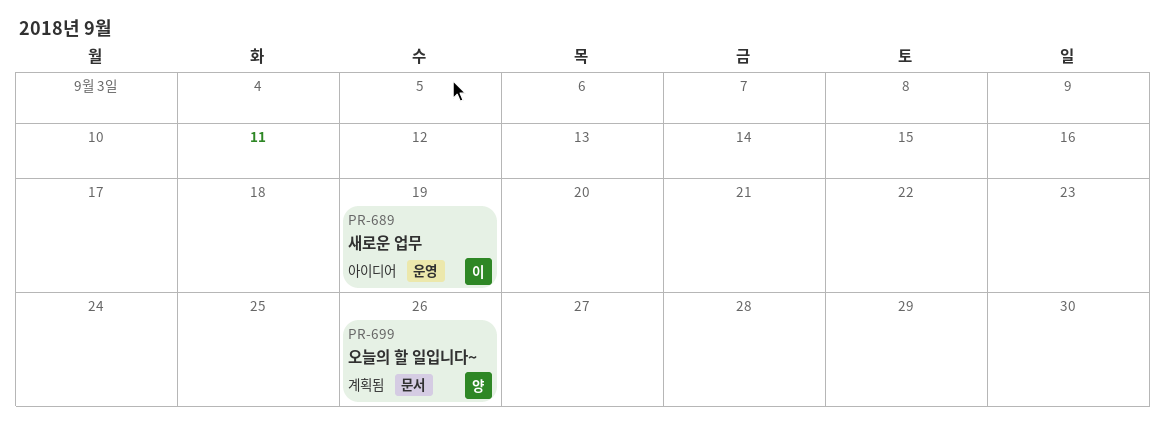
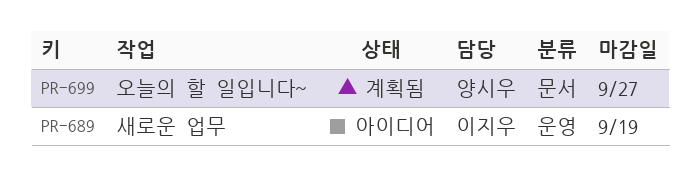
PR-699, due: Sep 26 -> Sep 27

